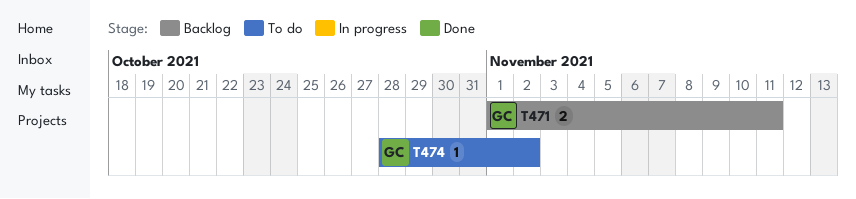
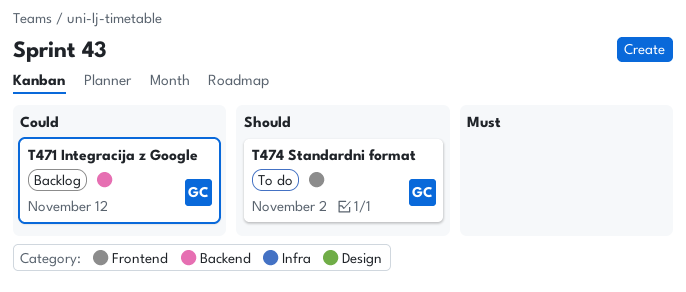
T471, due: Nov 11 -> Nov 12

